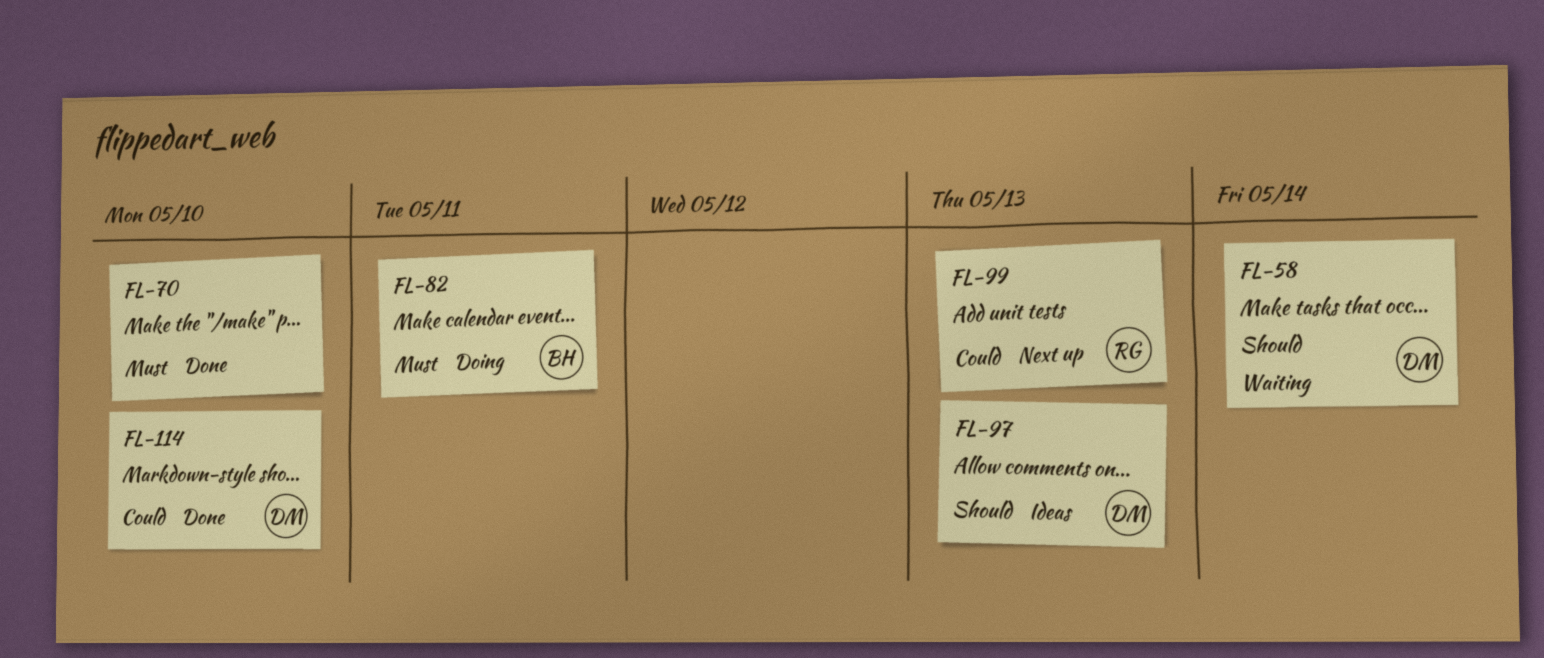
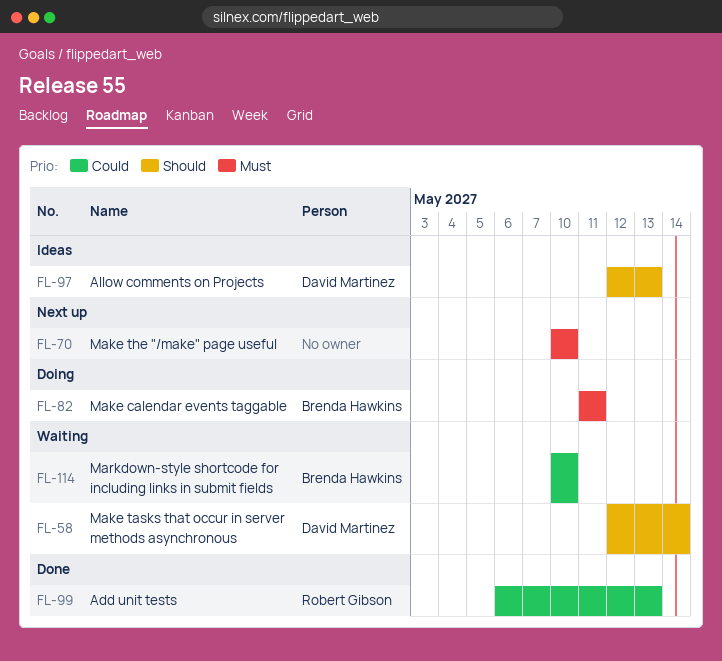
FL-70, status: Done -> Next up
FL-99, status: Next up -> Done
FL-114, status: Done -> Waiting
FL-114, owner: David Martinez -> Brenda Hawkins

